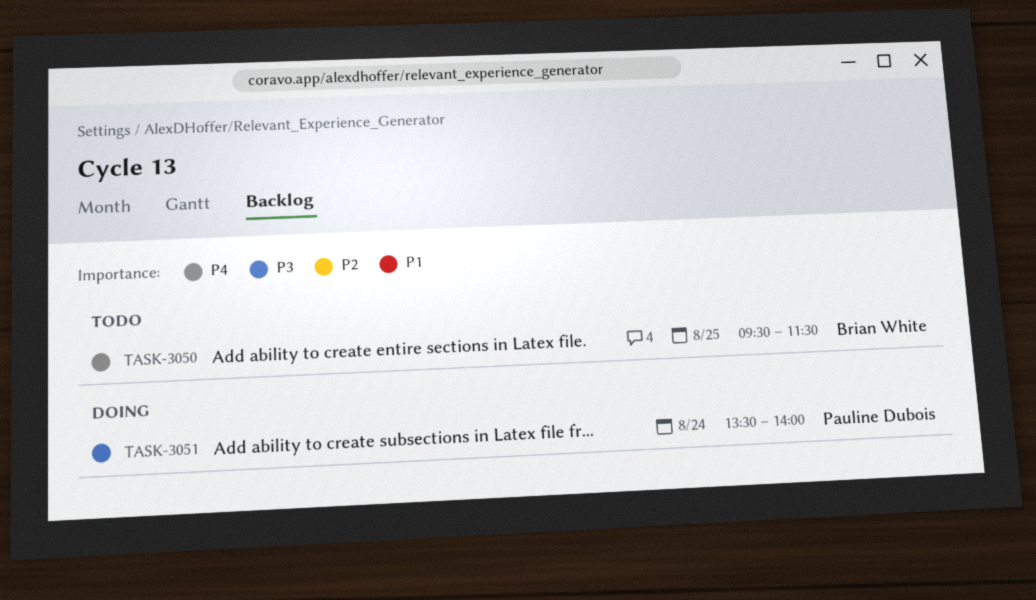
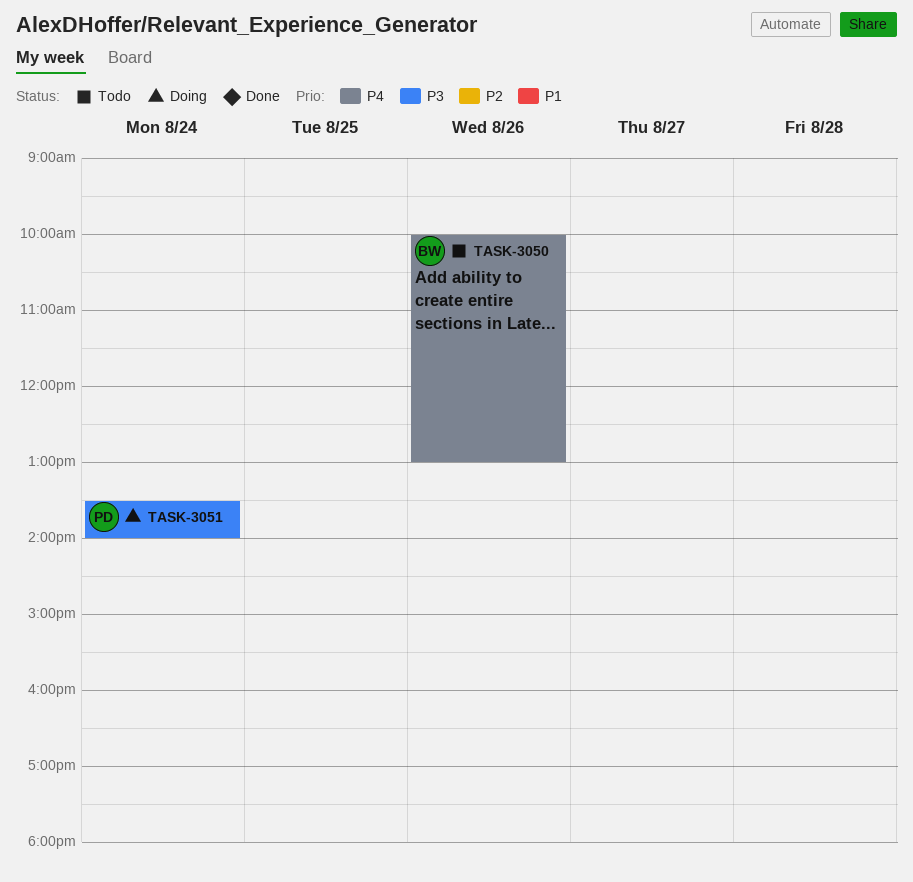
TASK-3050, day: Aug 25 -> Aug 26
TASK-3050, begins: 09:30 -> 10:00
TASK-3050, ends: 11:30 -> 13:00

